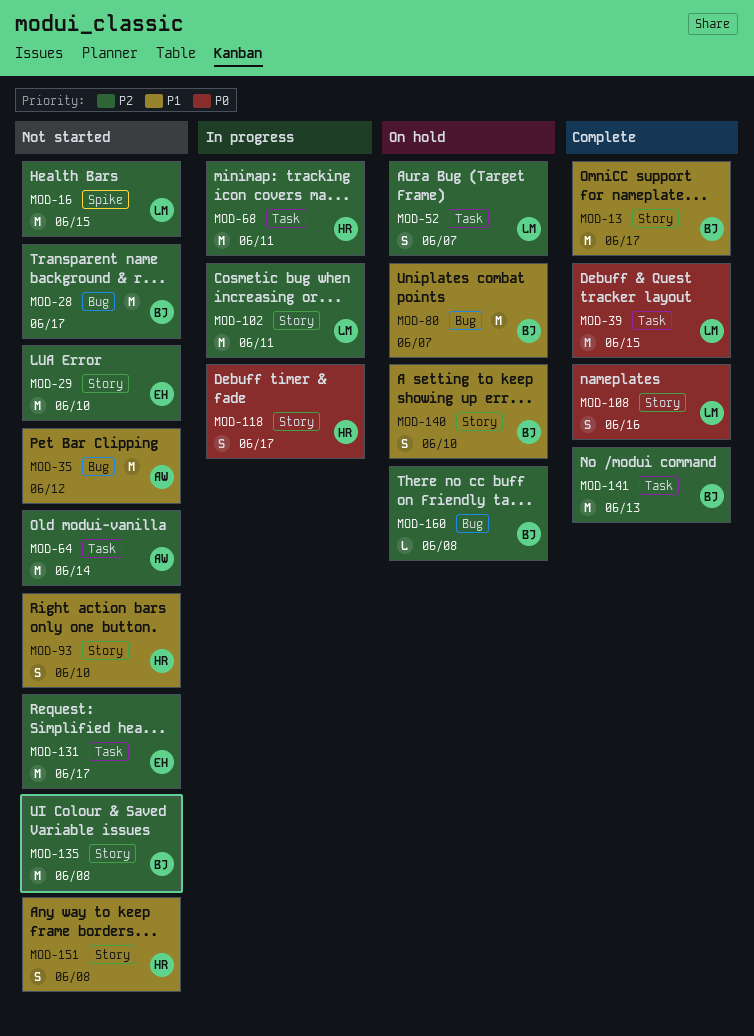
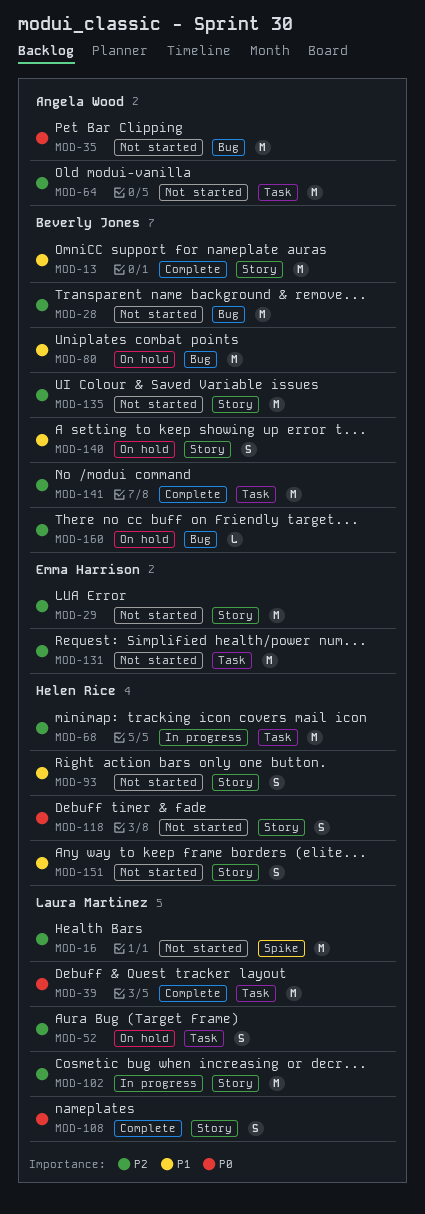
MOD-35, priority: P1 -> P0
MOD-118, status: In progress -> Not started

